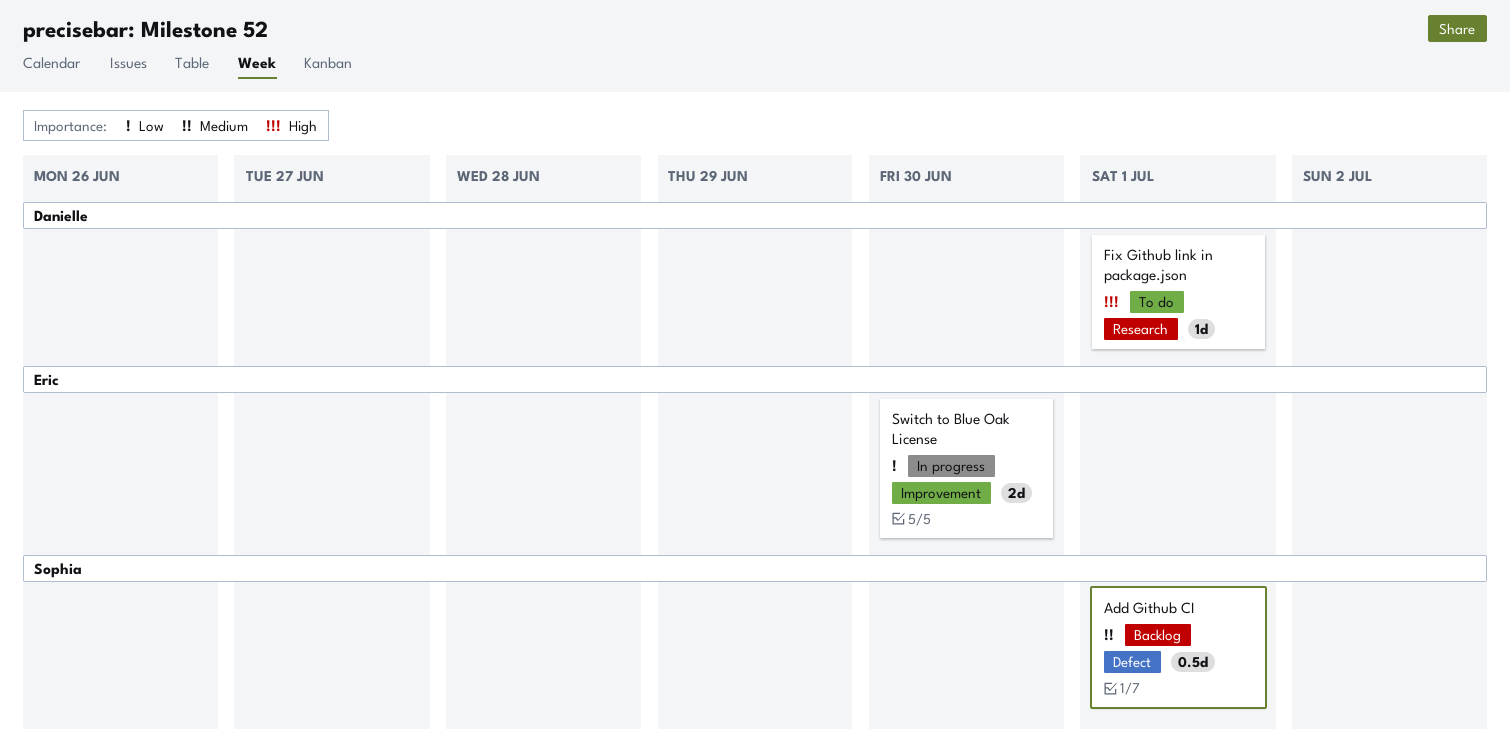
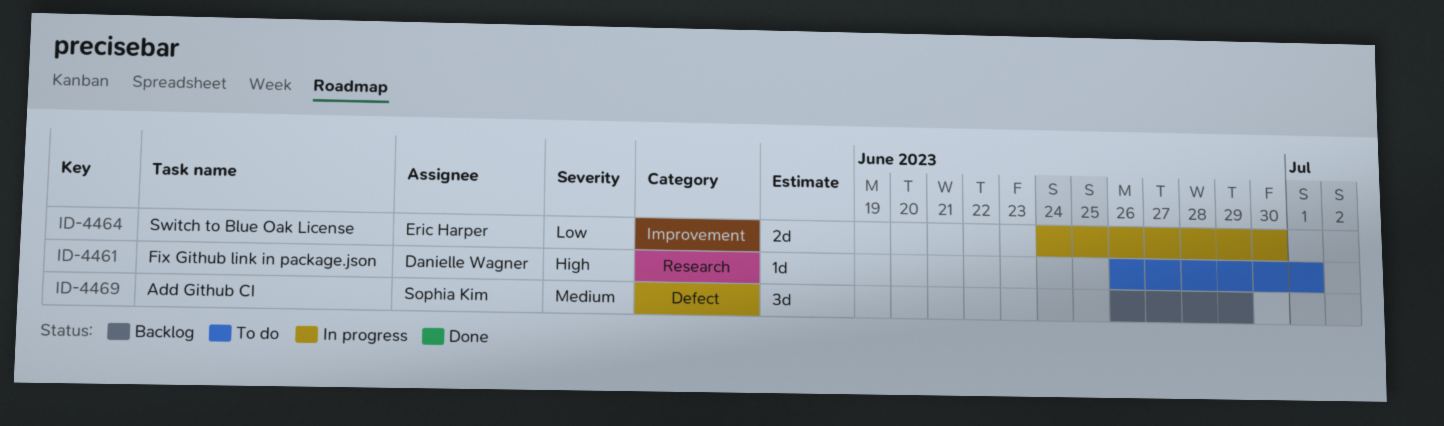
Add Github CI, estimate: 0.5d -> 3d
Add Github CI, due: Jul 1 -> Jun 29

